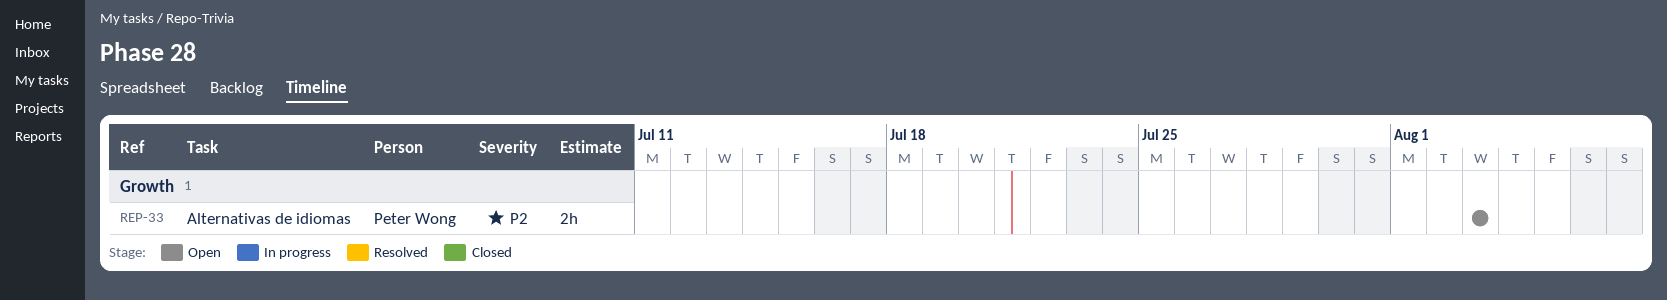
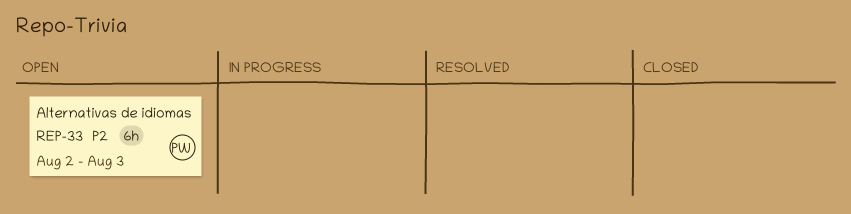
REP-33, estimate: 2h -> 6h
REP-33, start: Aug 3 -> Aug 2

